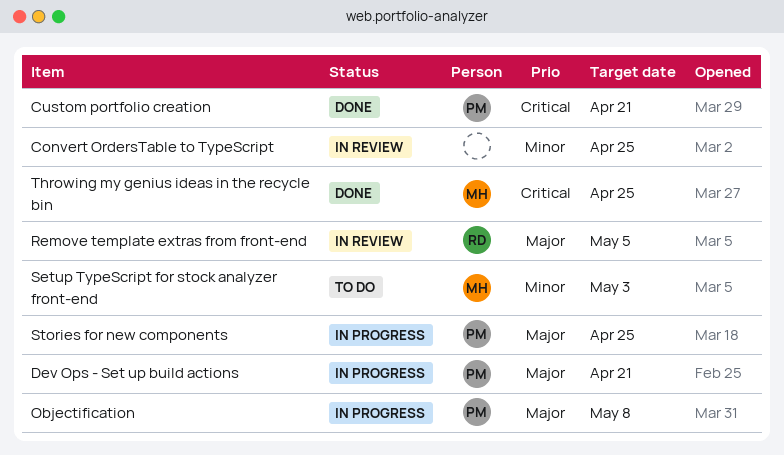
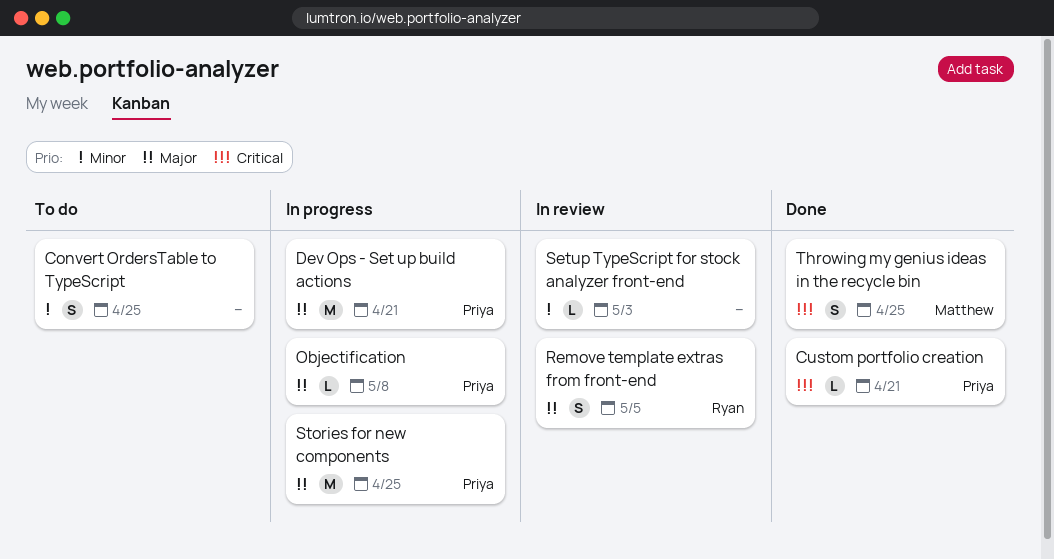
Convert OrdersTable to TypeScript, status: In review -> To do
Setup TypeScript for stock analyzer front-end, status: To do -> In review
Setup TypeScript for stock analyzer front-end, owner: Matthew -> none

